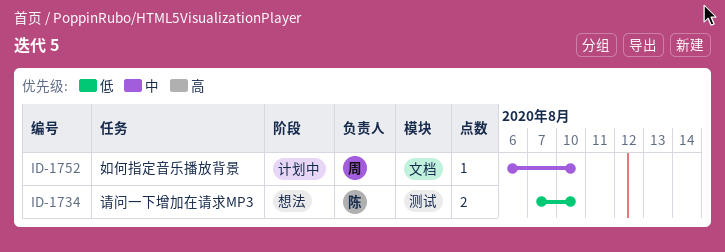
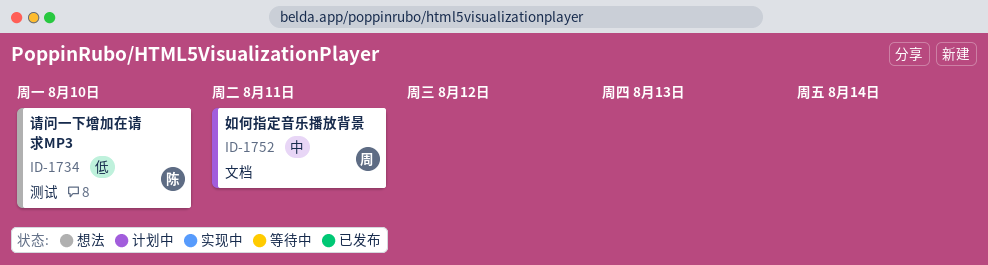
ID-1752, due: Aug 10 -> Aug 11

